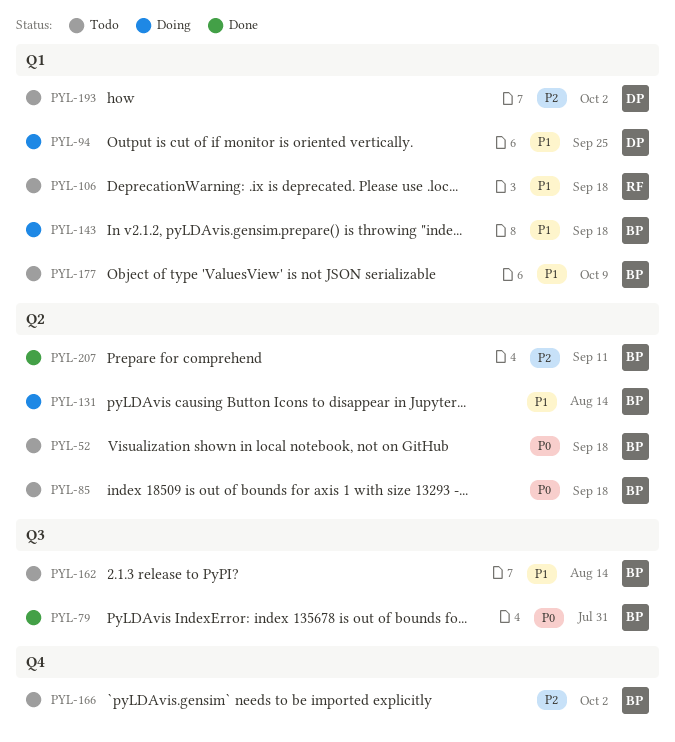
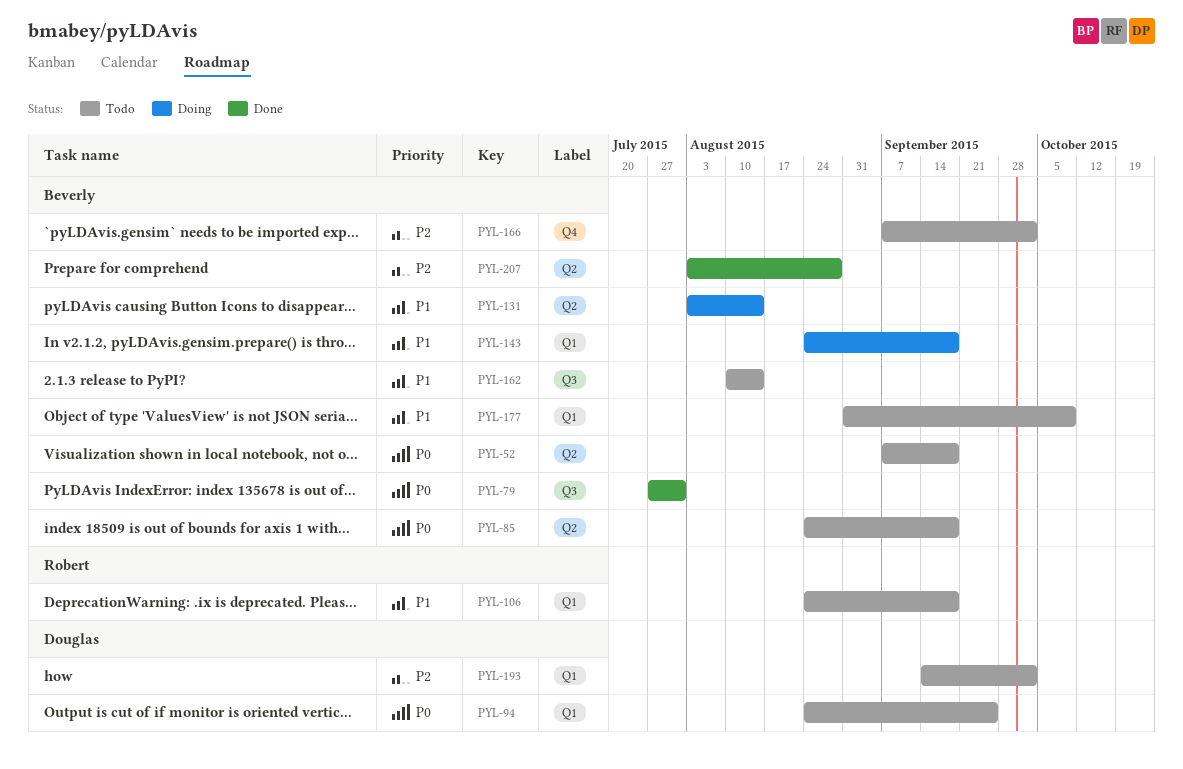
PYL-94, status: Doing -> Todo
PYL-94, priority: P1 -> P0
PYL-207, due: Sep 11 -> Aug 28

